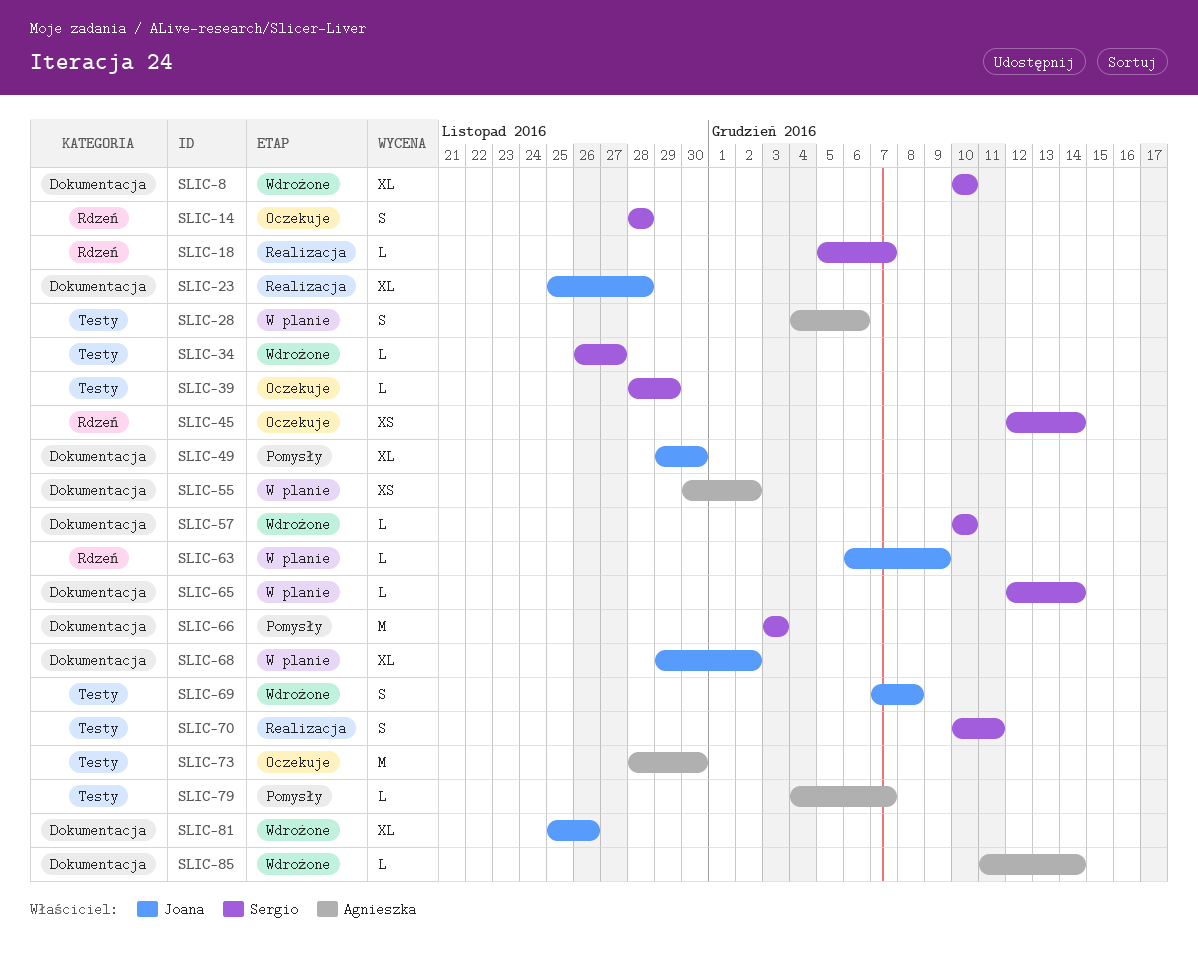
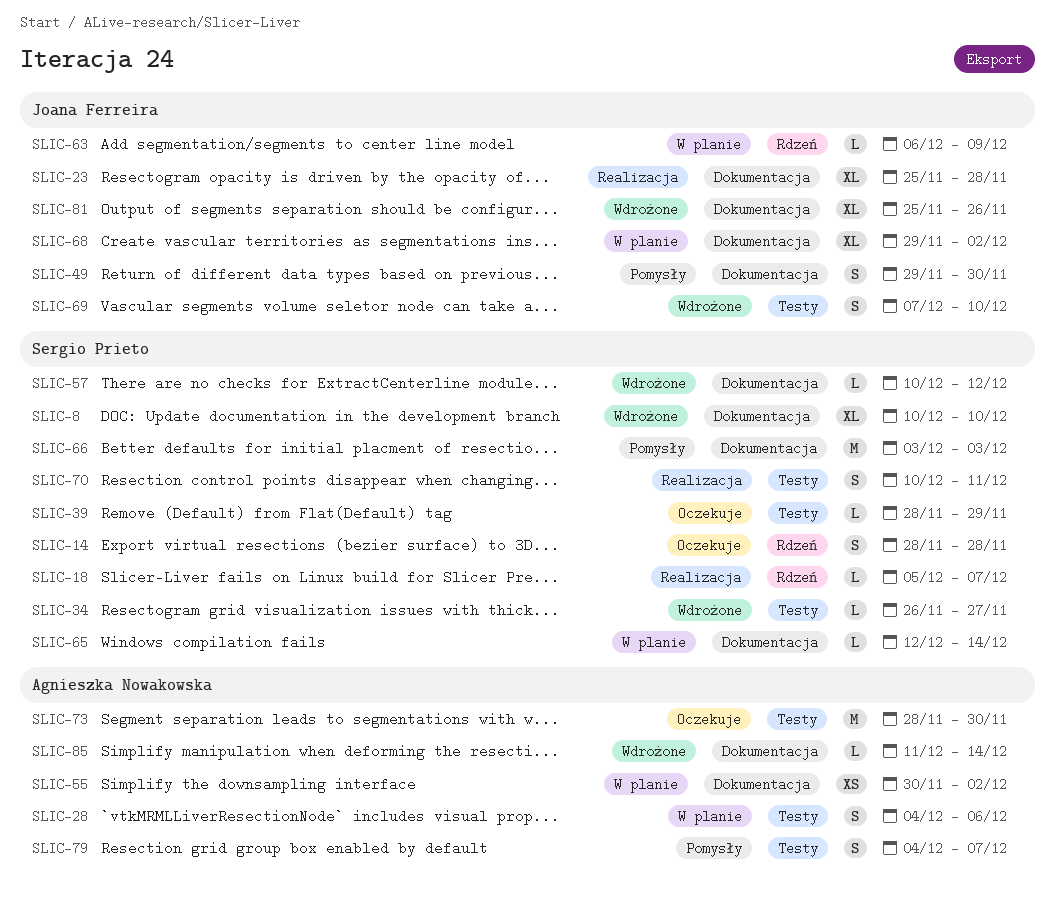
SLIC-45: present -> none
SLIC-49, estimate: XL -> S
SLIC-57, due: Dec 10 -> Dec 12
SLIC-69, due: Dec 8 -> Dec 10
SLIC-79, estimate: L -> S

